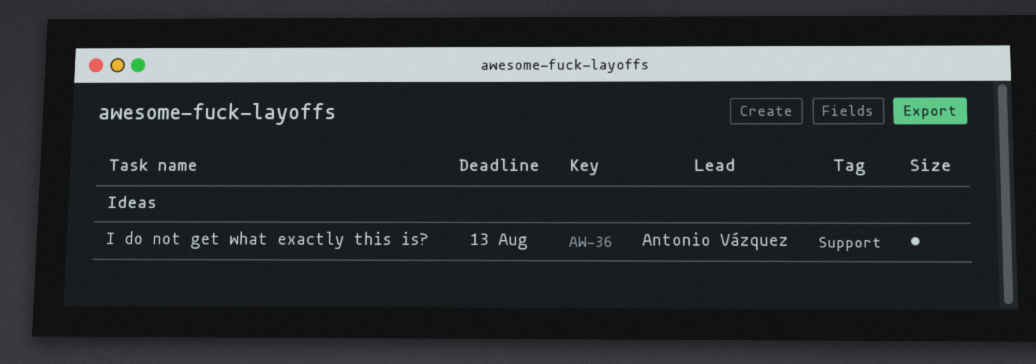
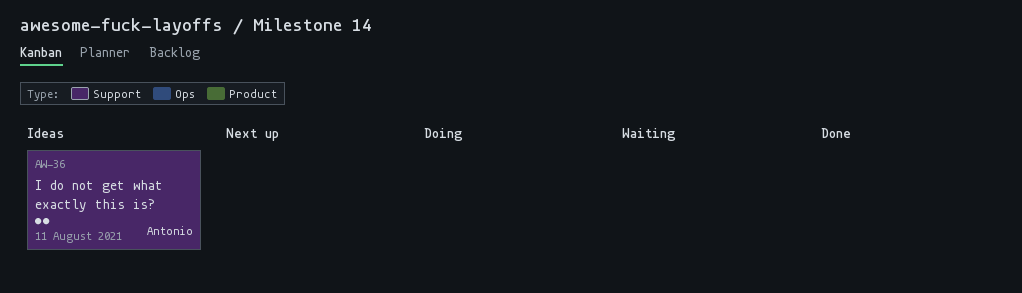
AW-36, estimate: 1 -> 2
AW-36, due: Aug 13 -> Aug 11

